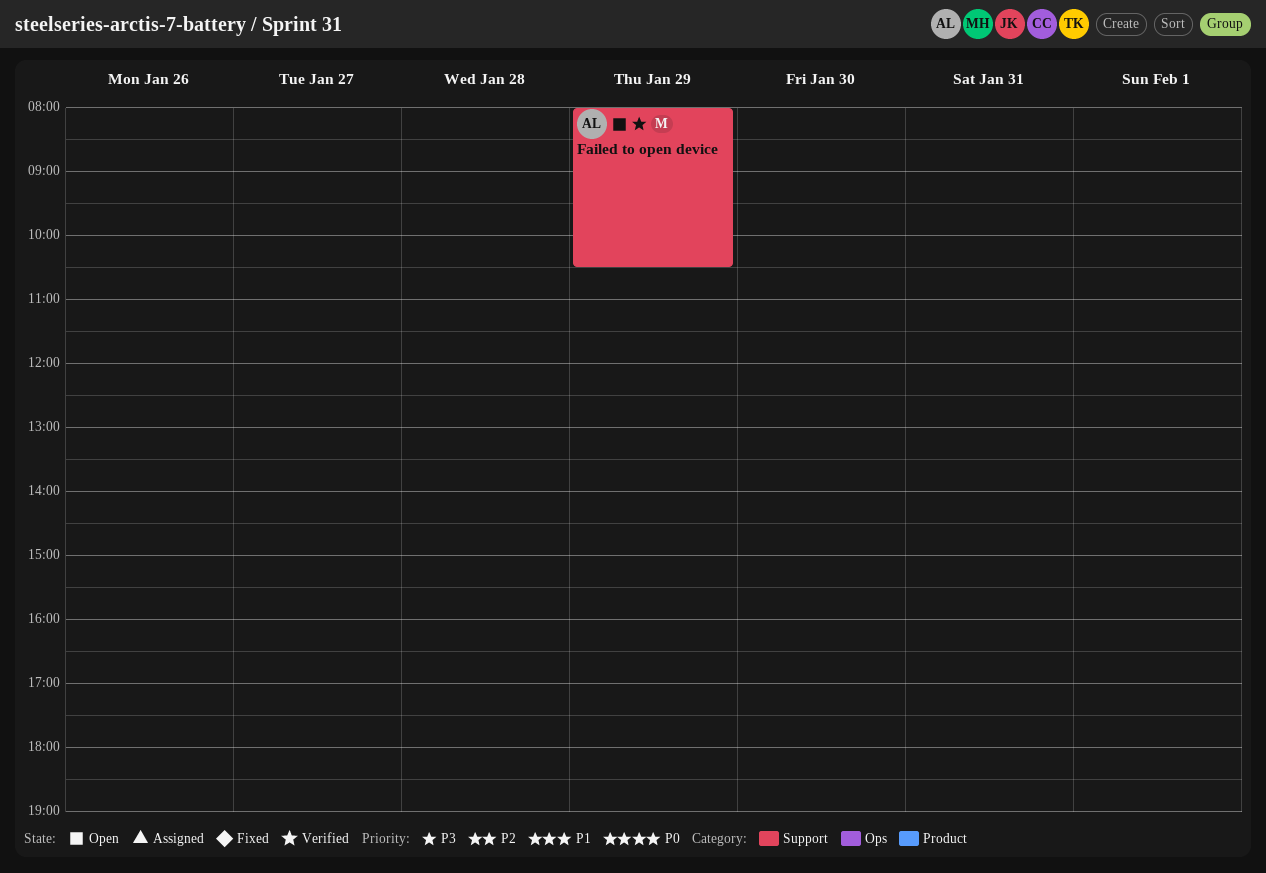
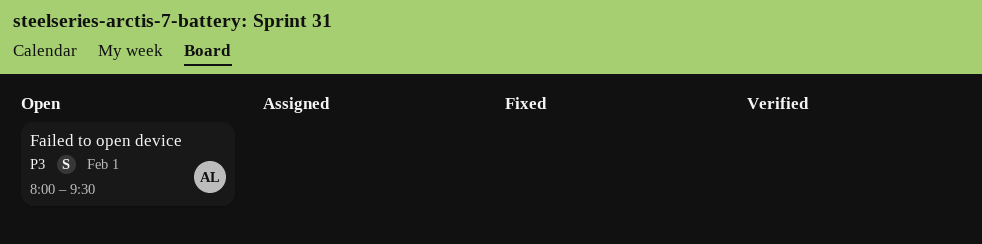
Failed to open device, estimate: M -> S
Failed to open device, day: Jan 29 -> Feb 1
Failed to open device, ends: 10:30 -> 09:30

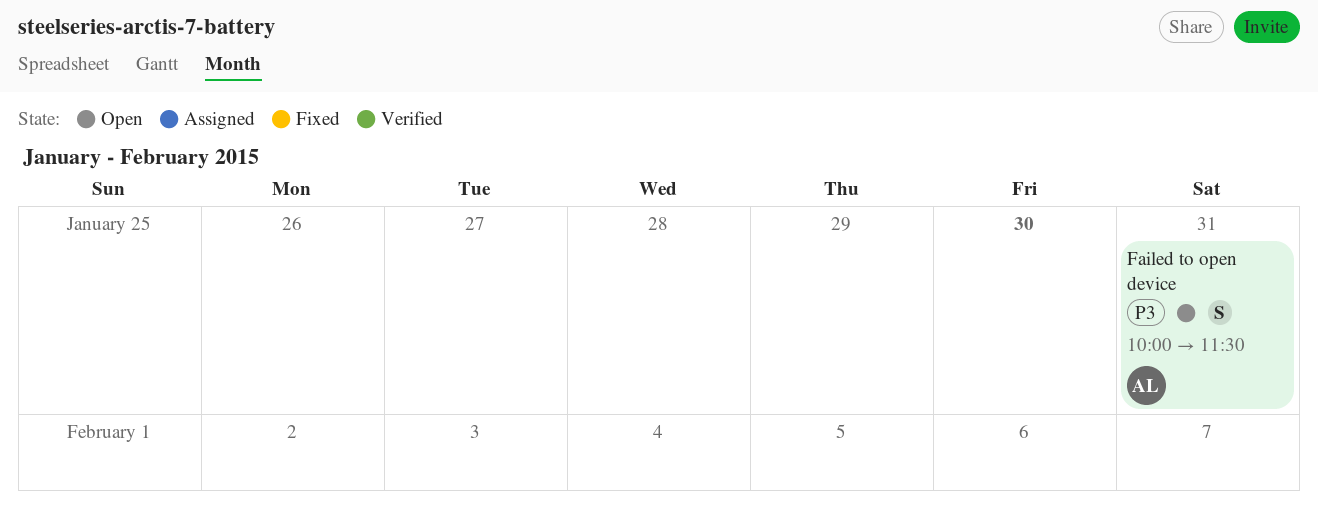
Failed to open device, day: Feb 1 -> Jan 31
Failed to open device, begins: 08:00 -> 10:00
Failed to open device, ends: 09:30 -> 11:30

